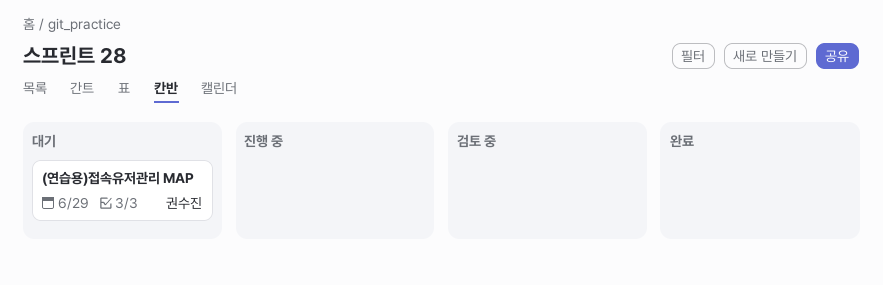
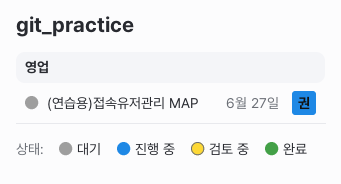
(연습용)접속유저관리 MAP, due: Jun 29 -> Jun 27

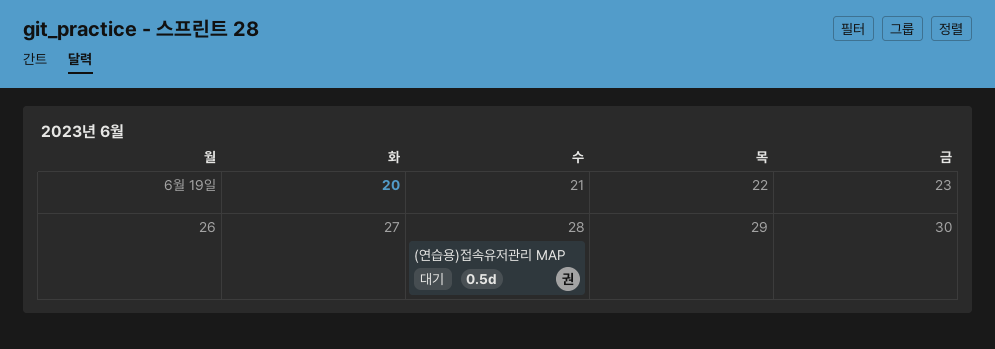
(연습용)접속유저관리 MAP, due: Jun 27 -> Jun 28

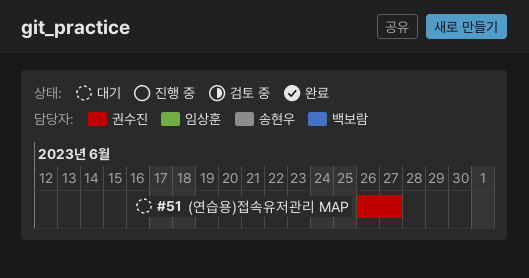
(연습용)접속유저관리 MAP, due: Jun 28 -> Jun 27

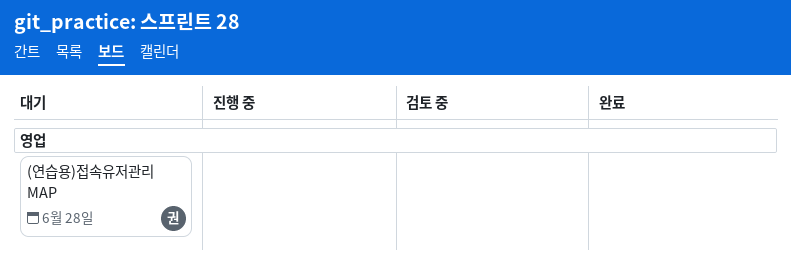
(연습용)접속유저관리 MAP, due: Jun 27 -> Jun 28

